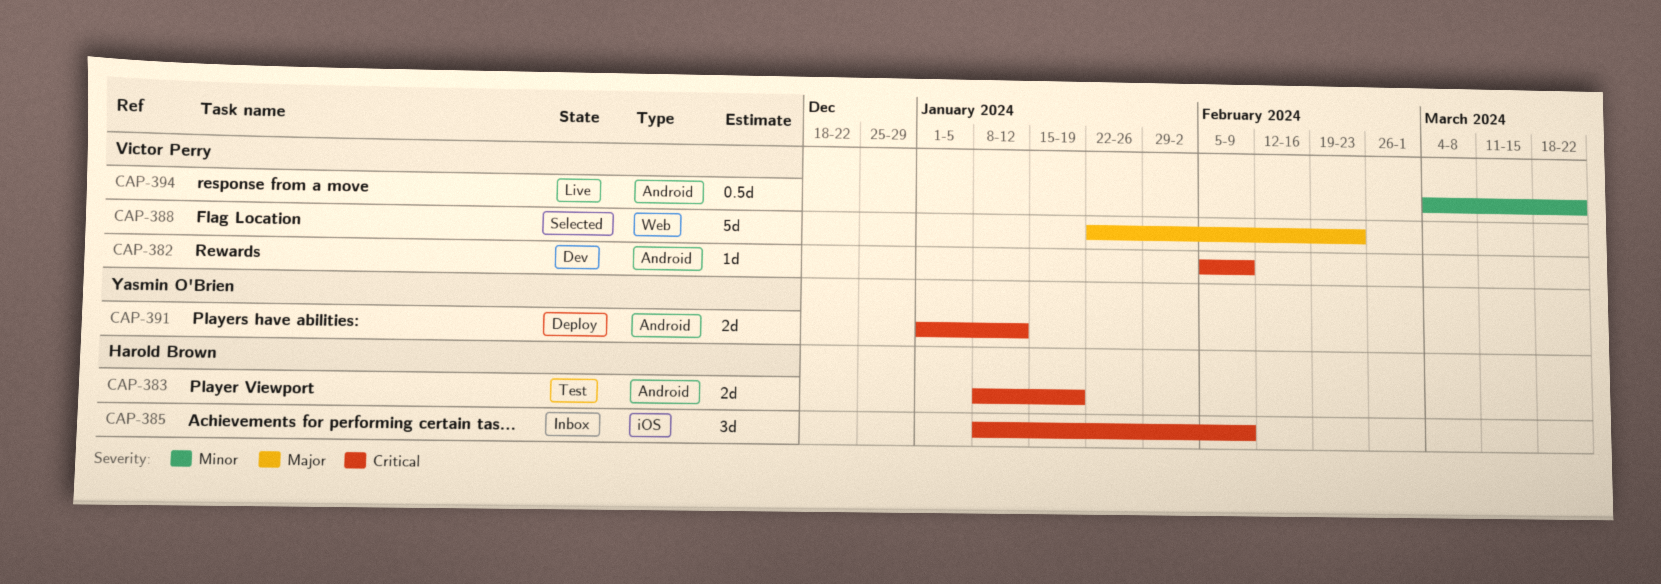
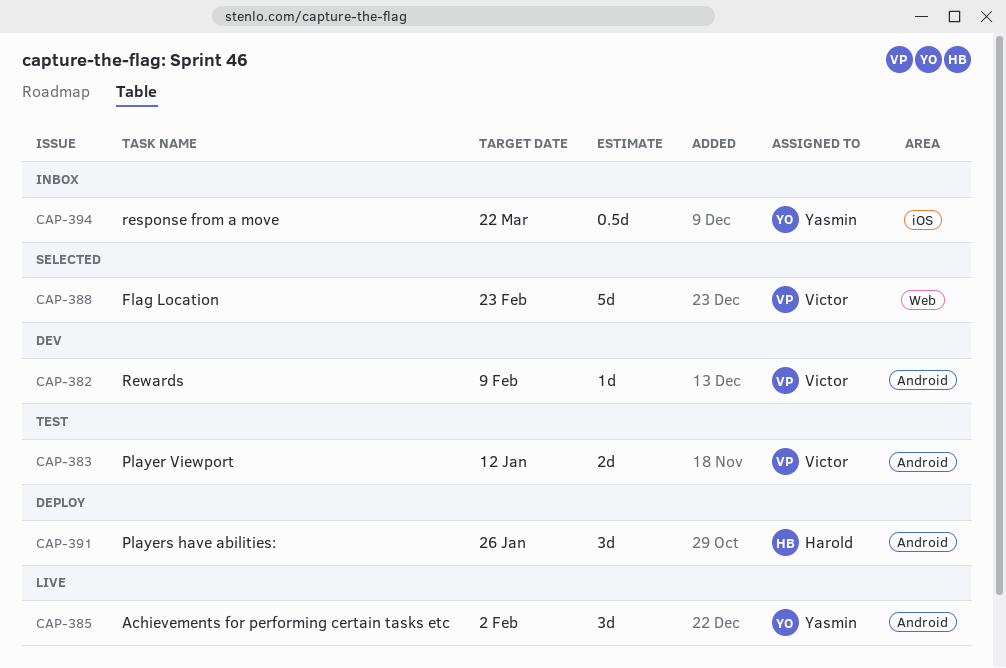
CAP-383, owner: Harold Brown -> Victor Perry
CAP-383, due: Jan 19 -> Jan 12
CAP-385, status: Inbox -> Live
CAP-385, owner: Harold Brown -> Yasmin O'Brien
CAP-385, label: iOS -> Android
CAP-385, due: Feb 9 -> Feb 2
CAP-391, owner: Yasmin O'Brien -> Harold Brown
CAP-391, estimate: 2d -> 3d
CAP-391, due: Jan 12 -> Jan 26
CAP-394, status: Live -> Inbox
CAP-394, owner: Victor Perry -> Yasmin O'Brien
CAP-394, label: Android -> iOS

